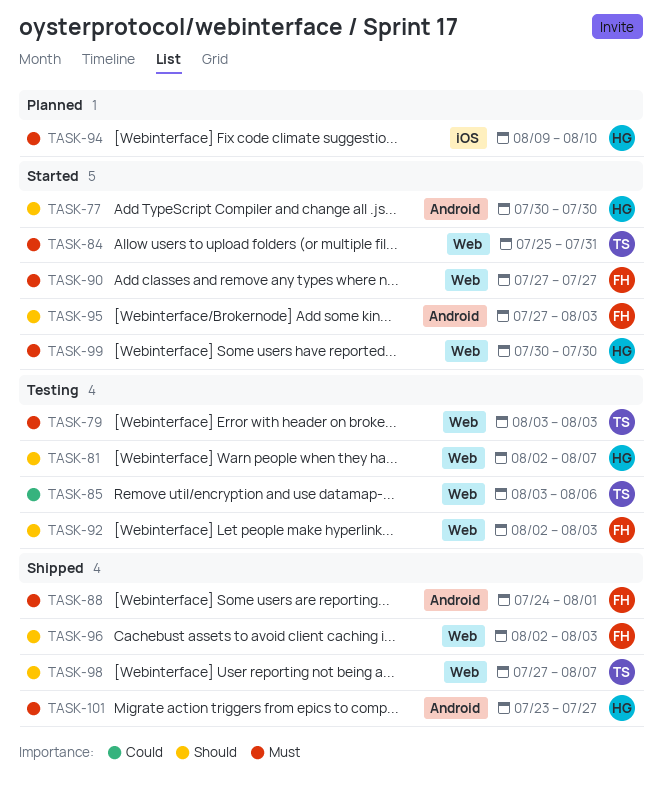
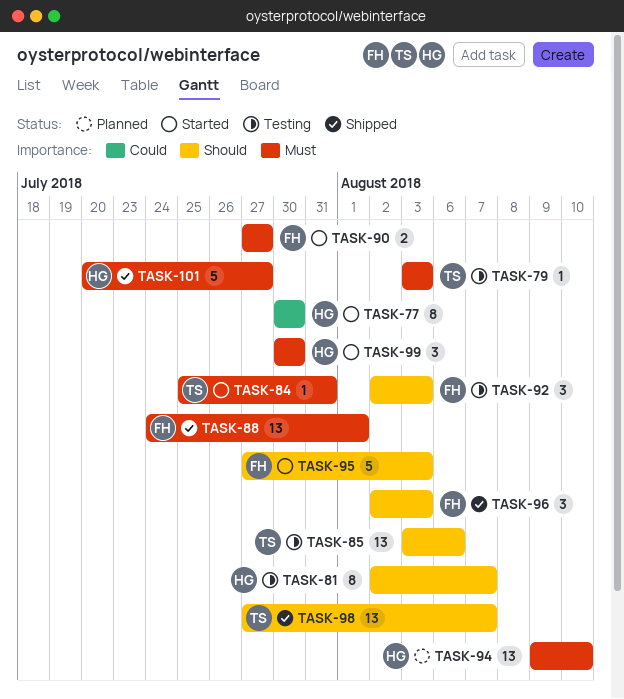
TASK-77, priority: Should -> Could
TASK-85, priority: Could -> Should
TASK-101, start: Jul 23 -> Jul 20

